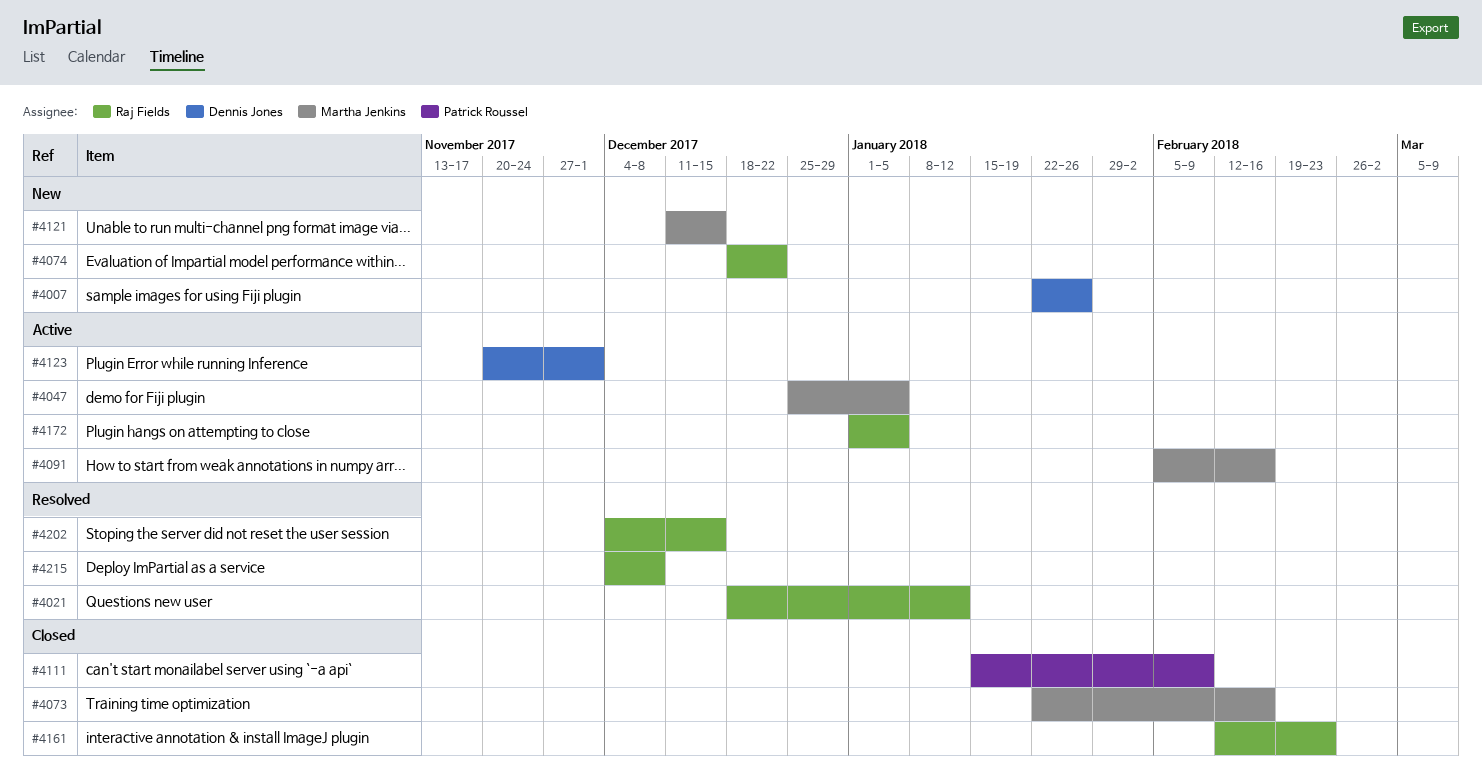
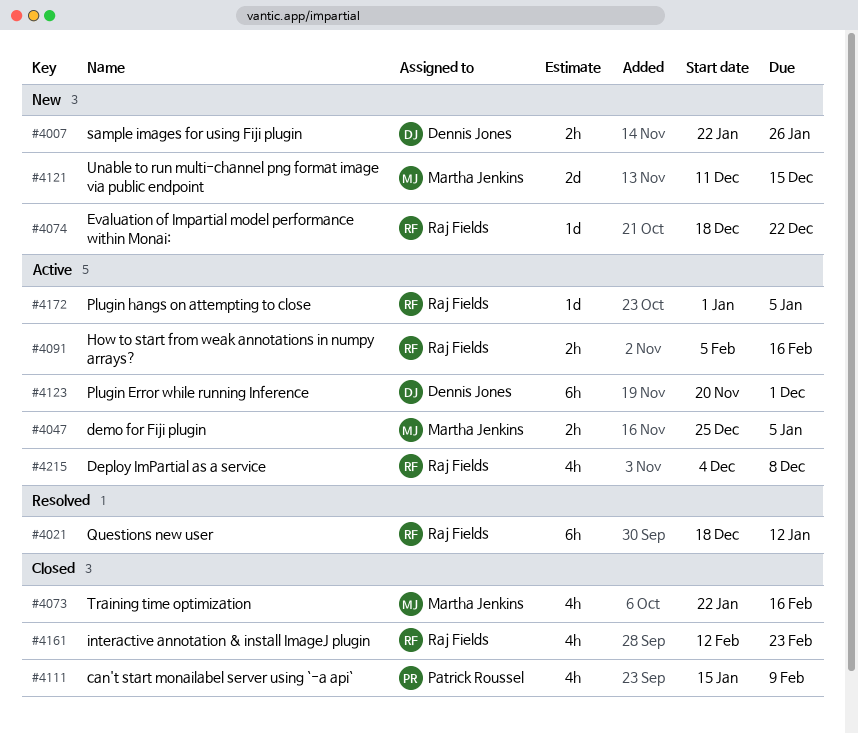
#4091, owner: Martha Jenkins -> Raj Fields
#4202: present -> none
#4215, status: Resolved -> Active

